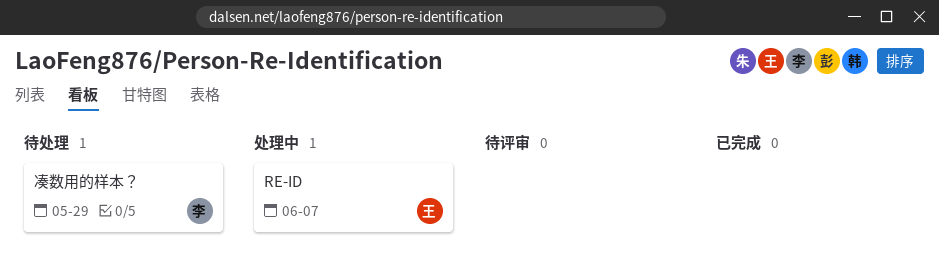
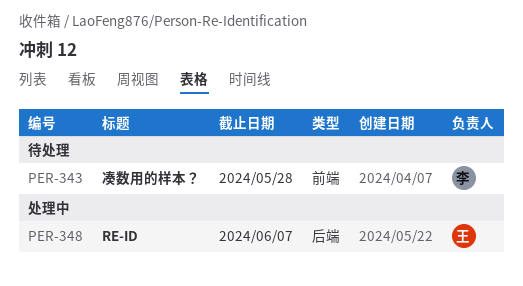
凑数用的样本？, due: May 29 -> May 28

